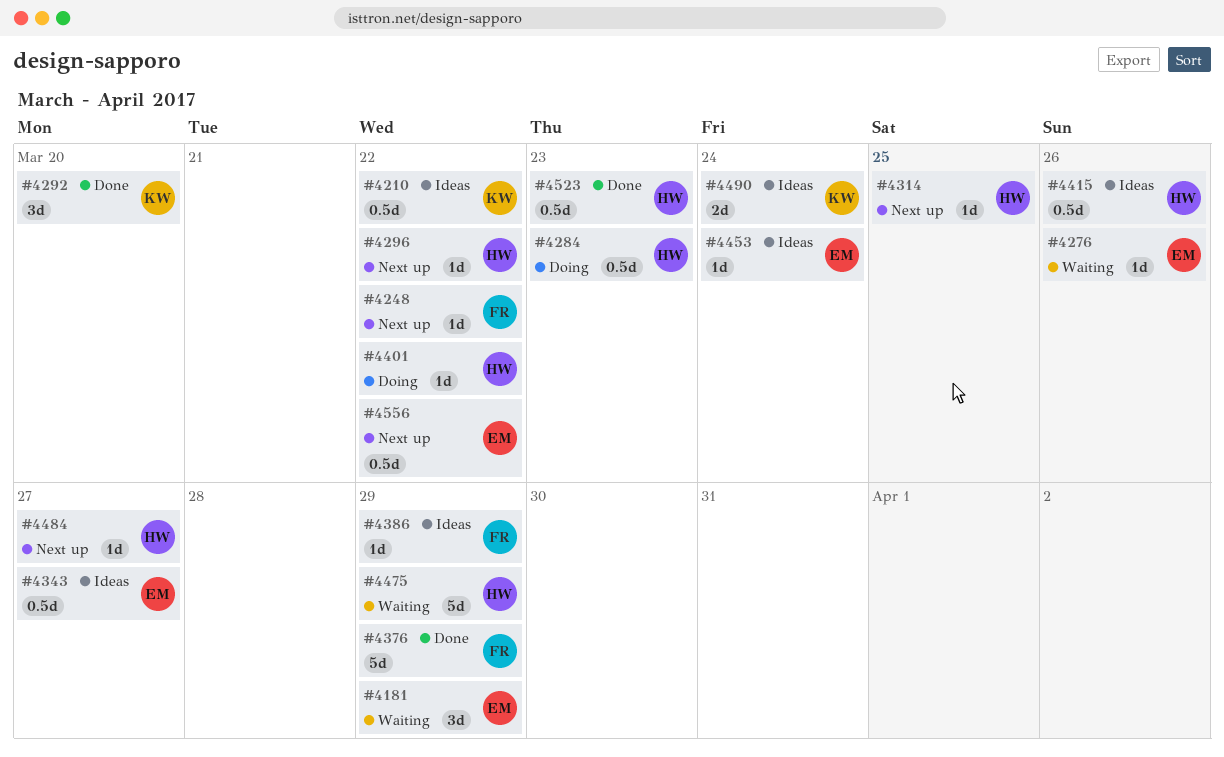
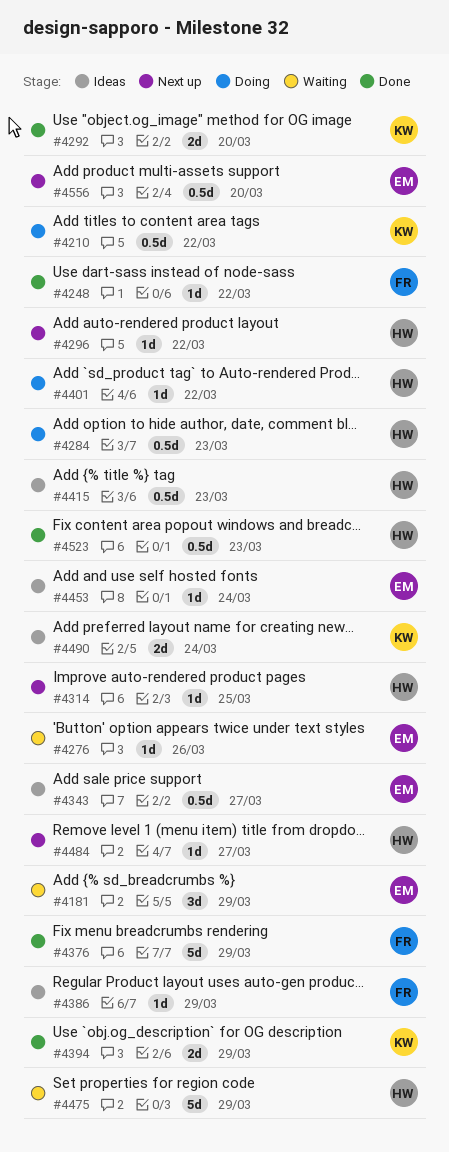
#4210, status: Ideas -> Doing
#4248, status: Next up -> Done
#4292, estimate: 3d -> 2d
#4394: none -> present
#4415, due: Mar 26 -> Mar 23
#4556, due: Mar 22 -> Mar 20

